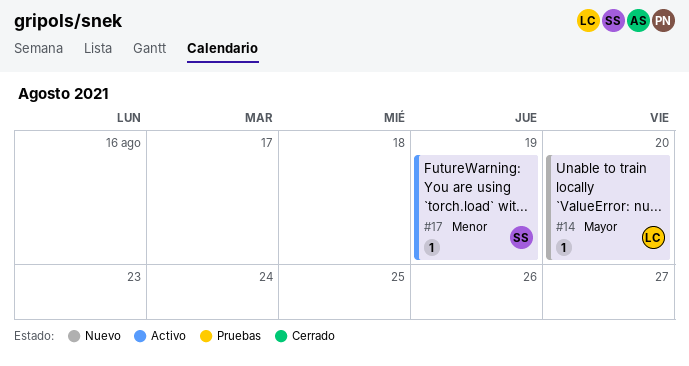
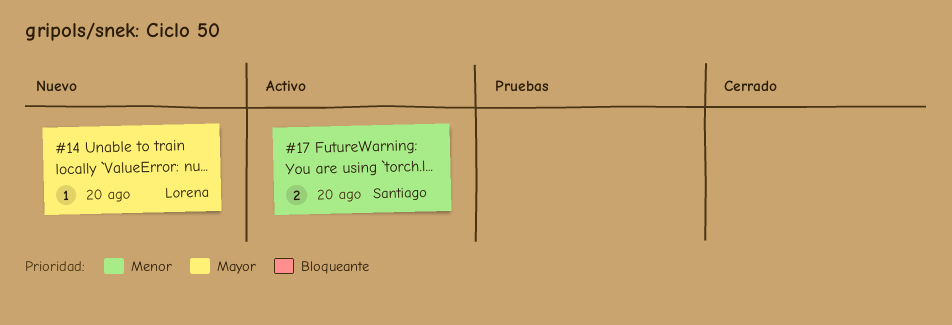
#17, estimate: 1 -> 2
#17, due: Aug 19 -> Aug 20

